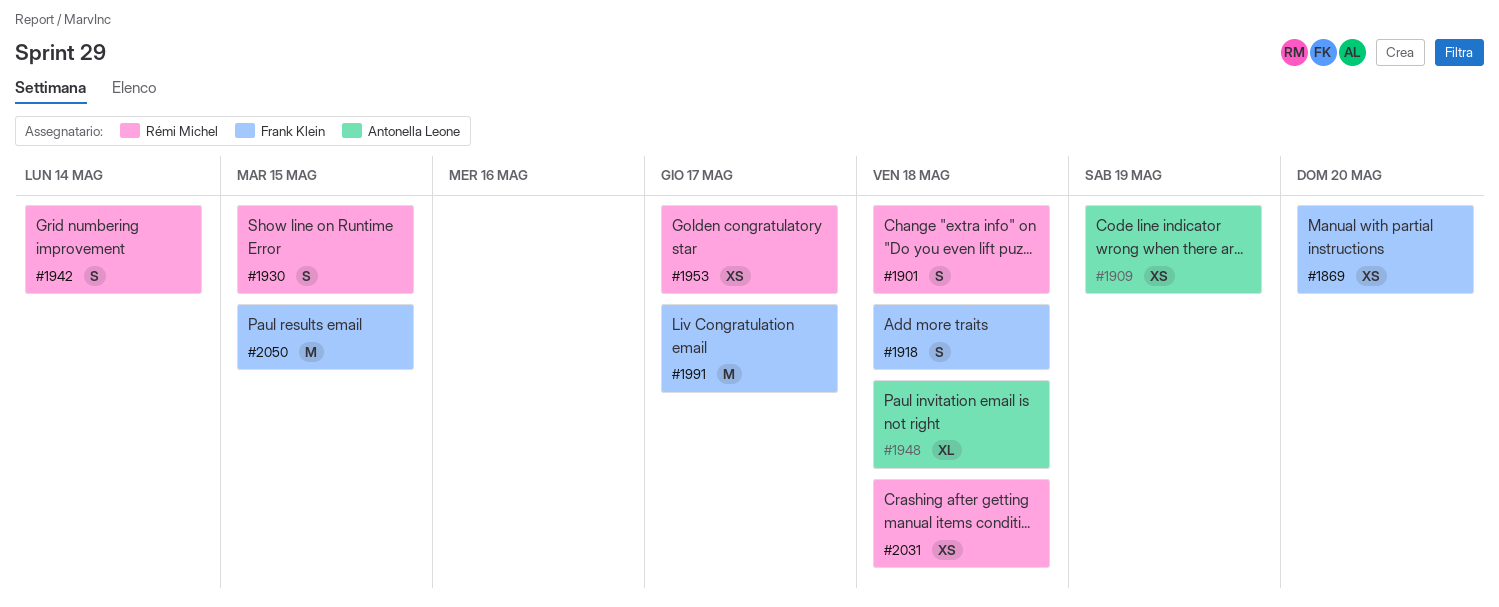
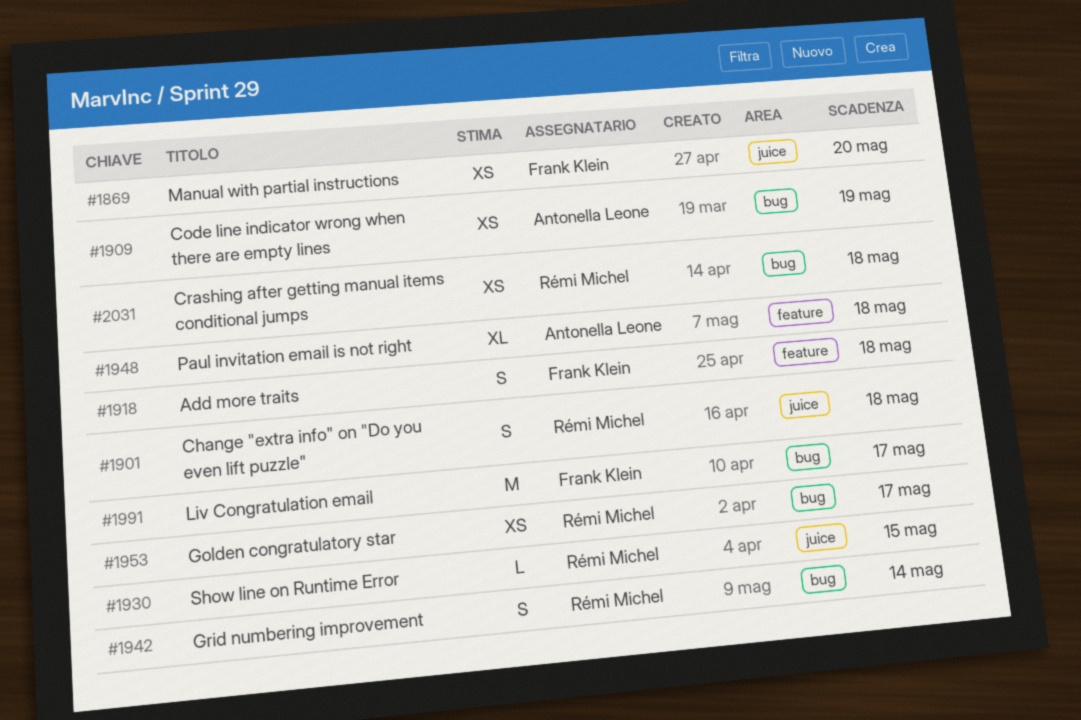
#1930, estimate: S -> L
#2050: present -> none

